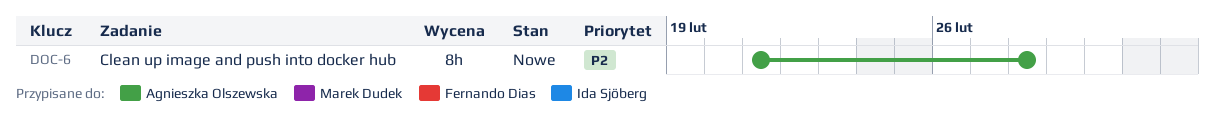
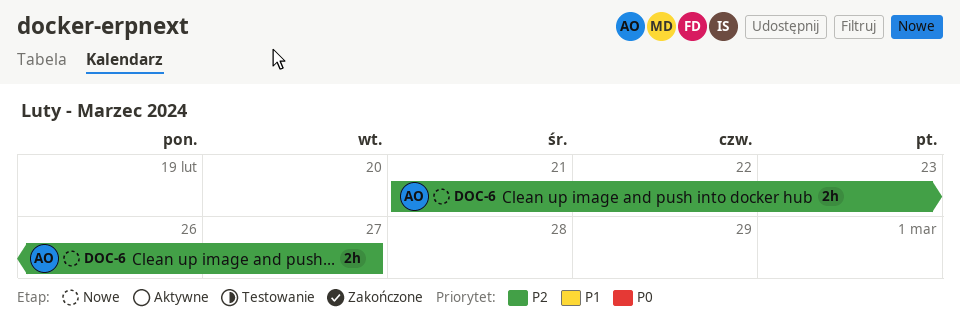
DOC-6, estimate: 8h -> 2h
DOC-6, due: Feb 28 -> Feb 27

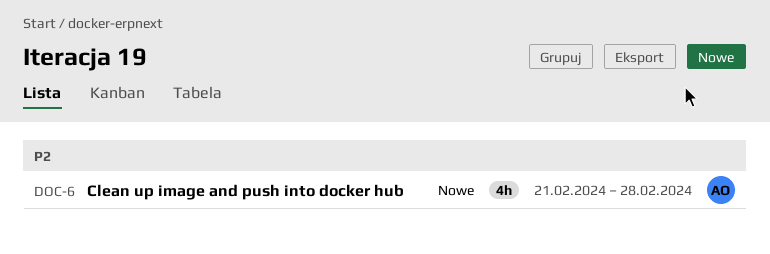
DOC-6, estimate: 2h -> 4h
DOC-6, due: Feb 27 -> Feb 28

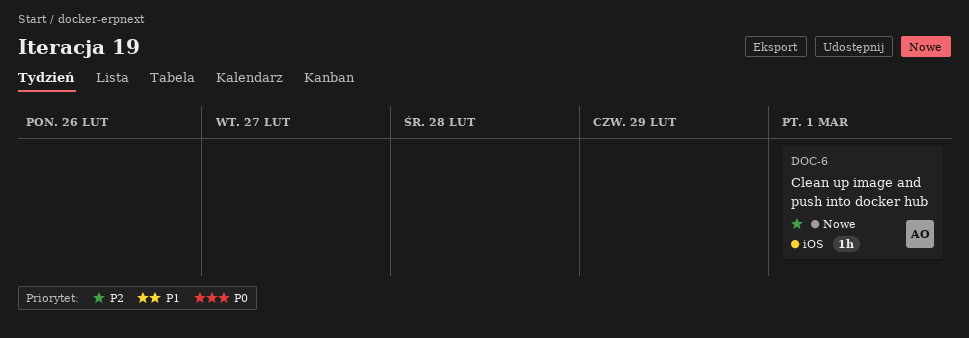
DOC-6, estimate: 4h -> 1h
DOC-6, due: Feb 28 -> Mar 1

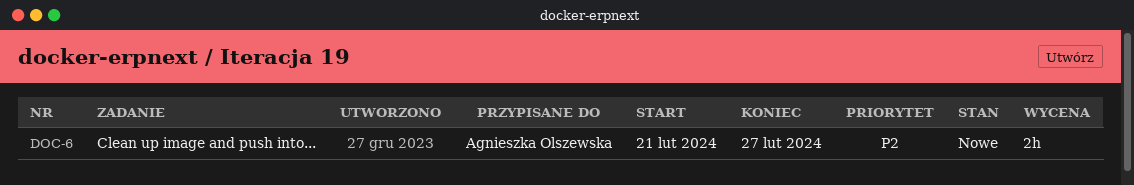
DOC-6, estimate: 1h -> 2h
DOC-6, due: Mar 1 -> Feb 27

